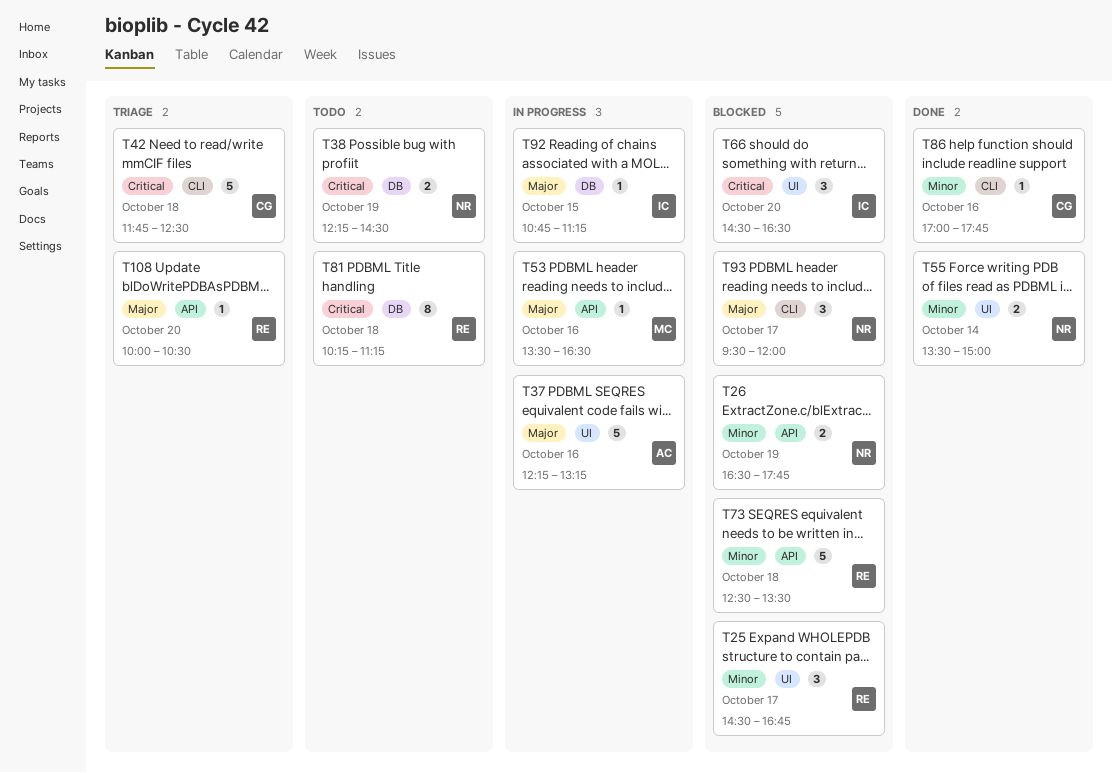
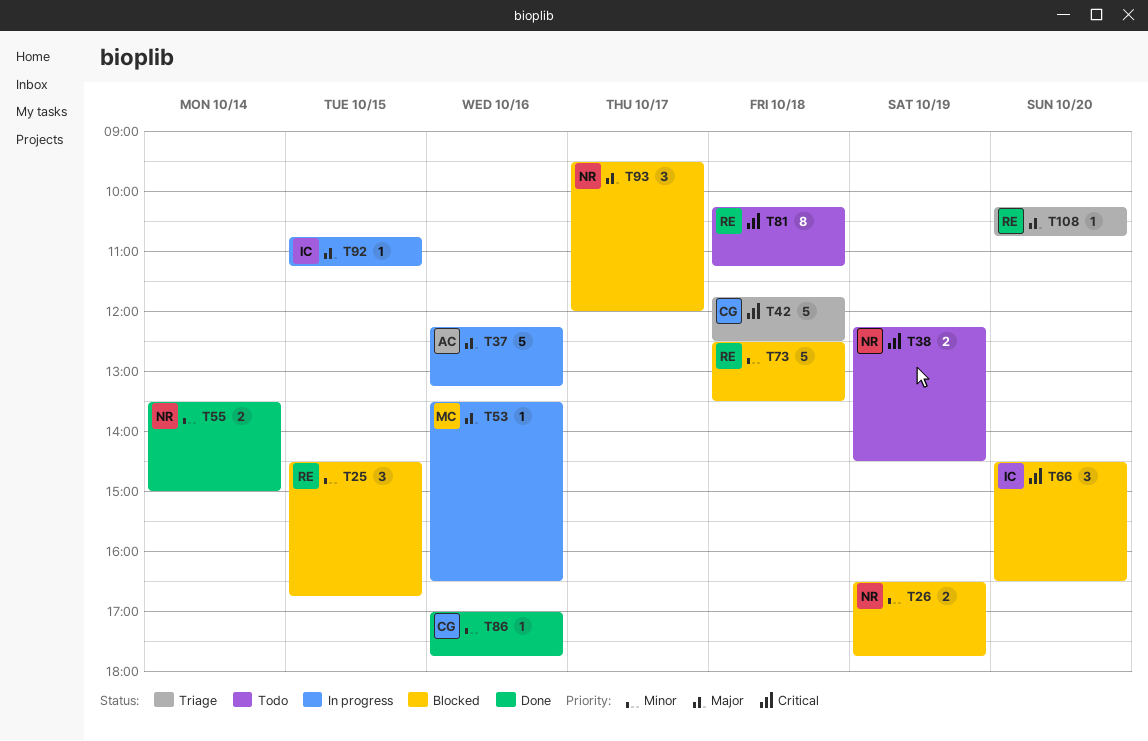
T25, day: Oct 17 -> Oct 15
T108, begins: 10:00 -> 10:15
T108, ends: 10:30 -> 10:45

